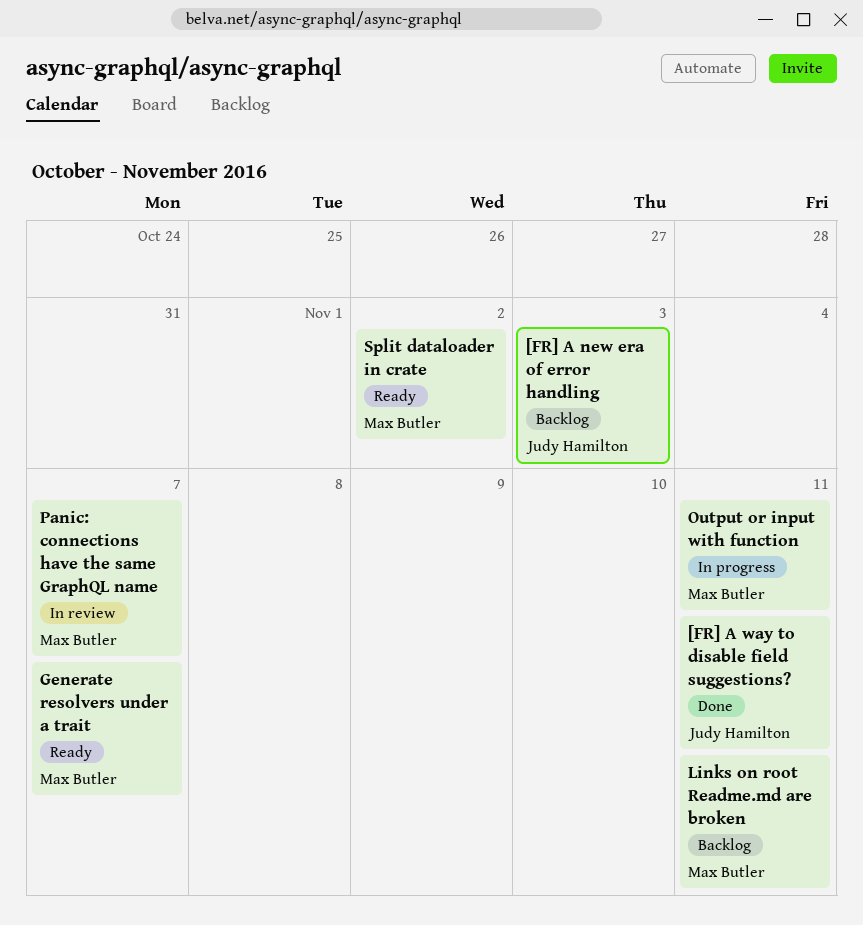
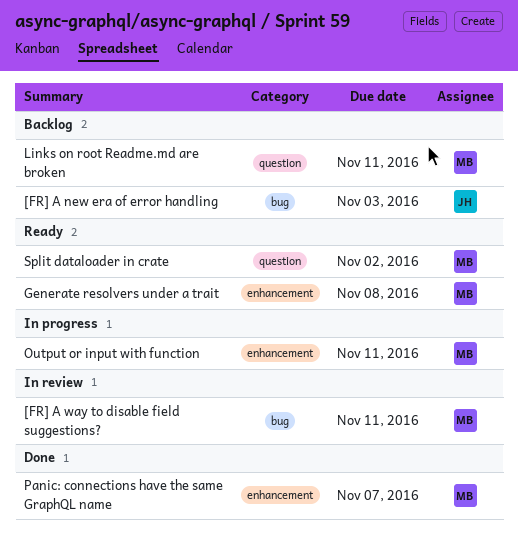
[FR] A way to disable field suggestions?, status: Done -> In review
[FR] A way to disable field suggestions?, owner: Judy Hamilton -> Max Butler
Generate resolvers under a trait, due: Nov 7 -> Nov 8
Panic: connections have the same GraphQL name, status: In review -> Done

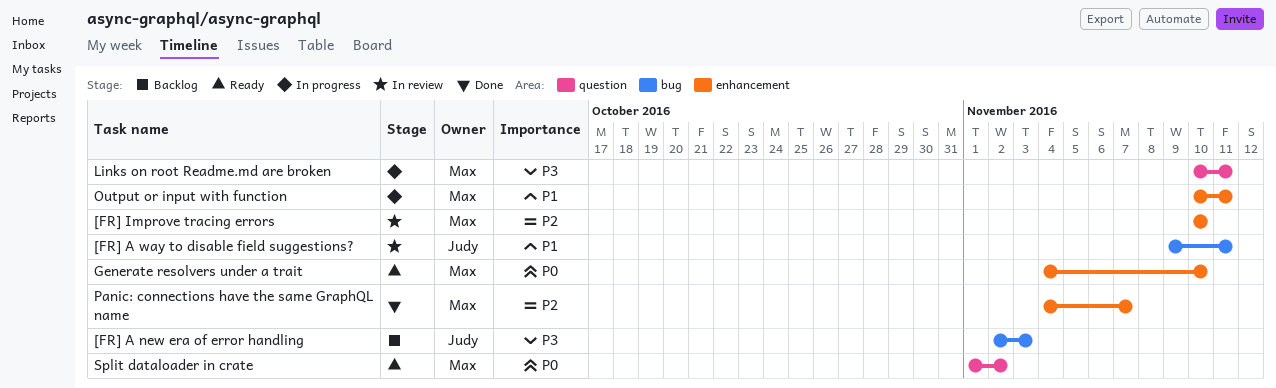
[FR] A way to disable field suggestions?, owner: Max -> Judy
[FR] Improve tracing errors: none -> present
Generate resolvers under a trait, due: Nov 8 -> Nov 10
Links on root Readme.md are broken, status: Backlog -> In progress

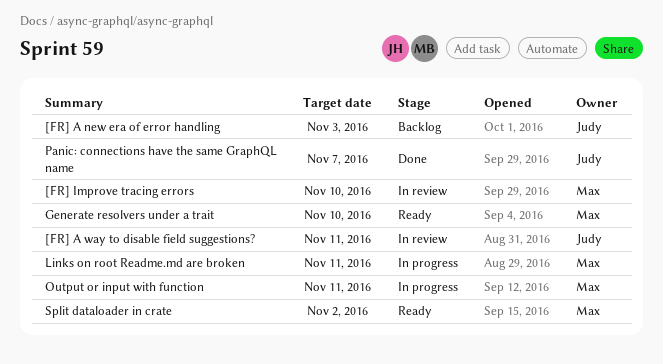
Panic: connections have the same GraphQL name, owner: Max -> Judy

